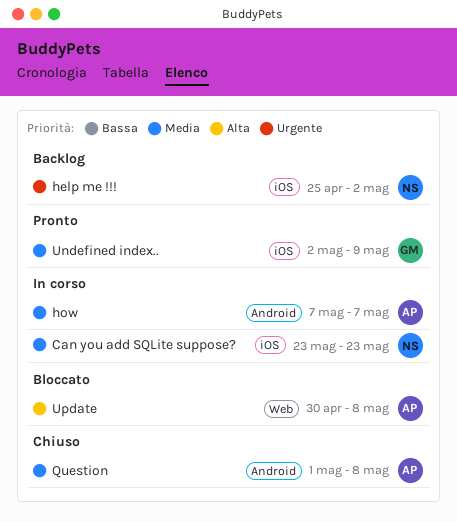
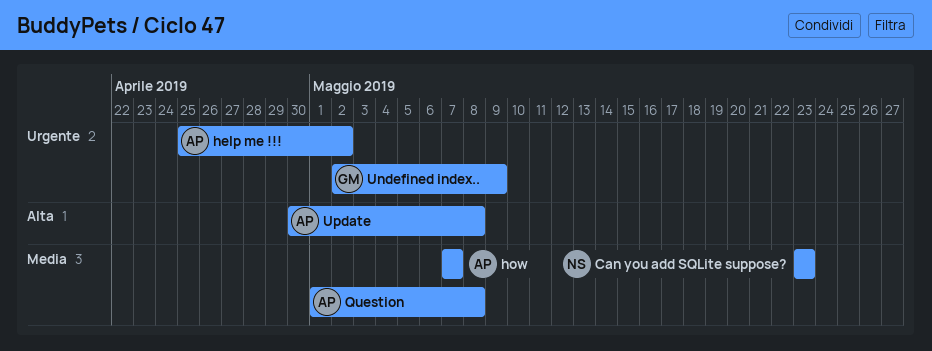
help me !!!, owner: NS -> AP
Undefined index.., priority: Media -> Urgente

